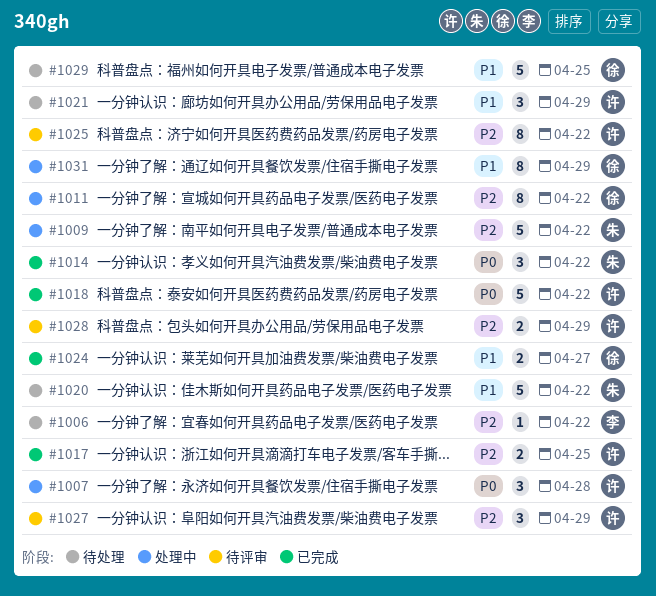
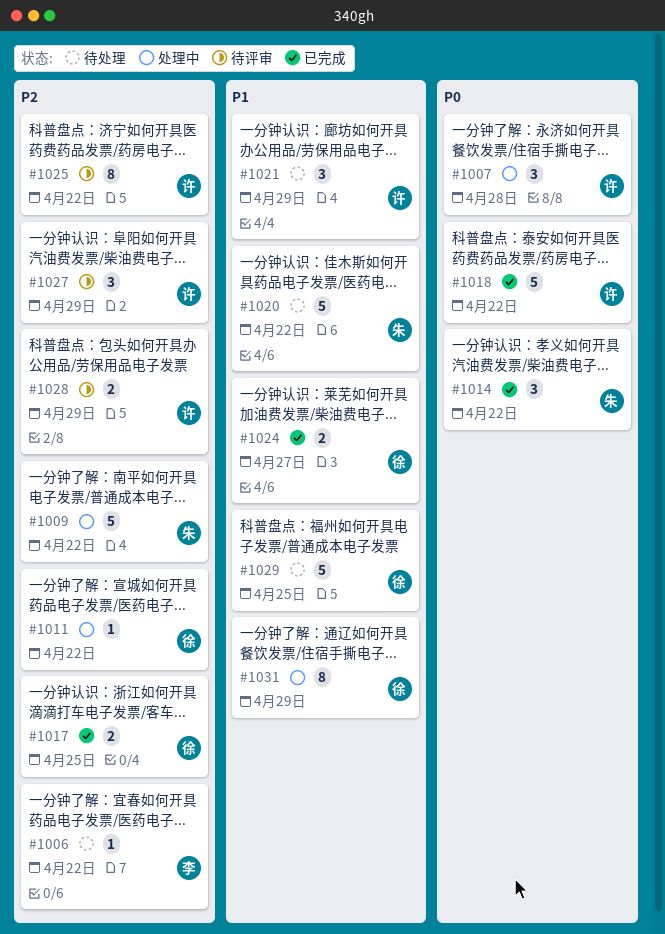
#1011, estimate: 8 -> 1
#1017, owner: 许 -> 徐

